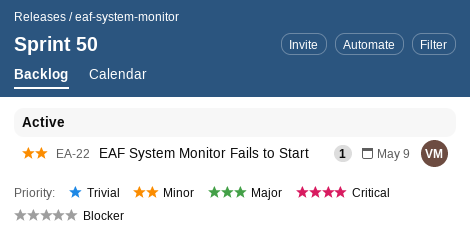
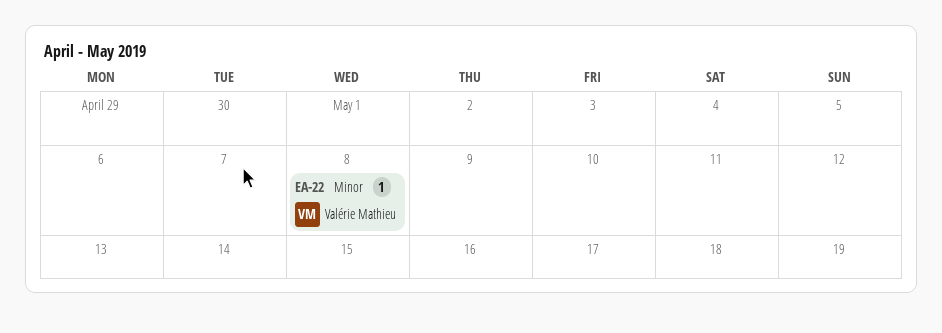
EA-22, due: May 9 -> May 8

